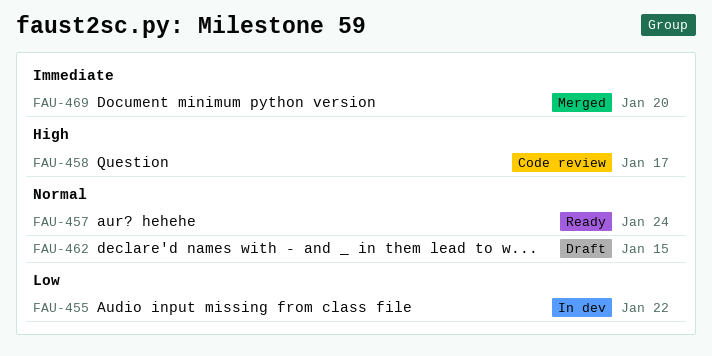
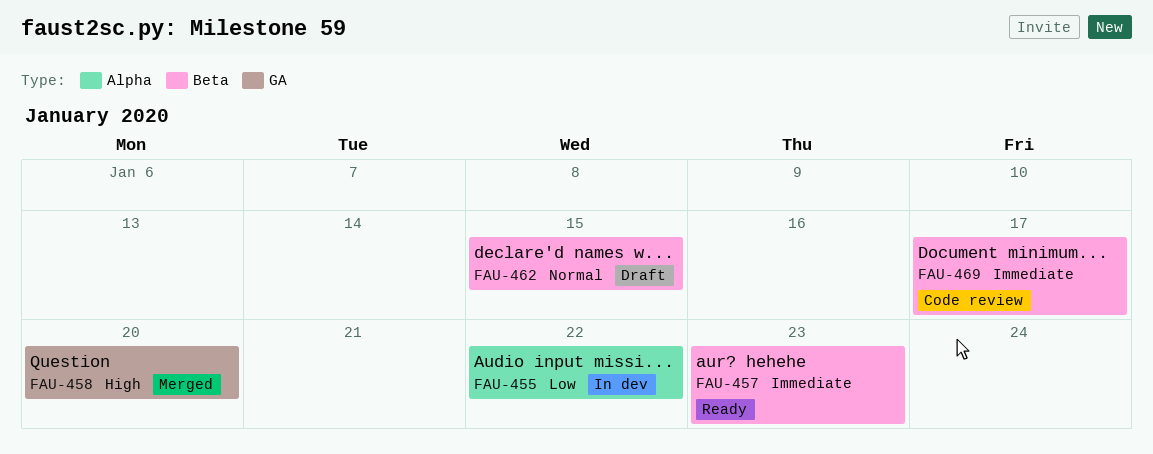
FAU-457, priority: Normal -> Immediate
FAU-457, due: Jan 24 -> Jan 23
FAU-458, status: Code review -> Merged
FAU-458, due: Jan 17 -> Jan 20
FAU-469, status: Merged -> Code review
FAU-469, due: Jan 20 -> Jan 17

